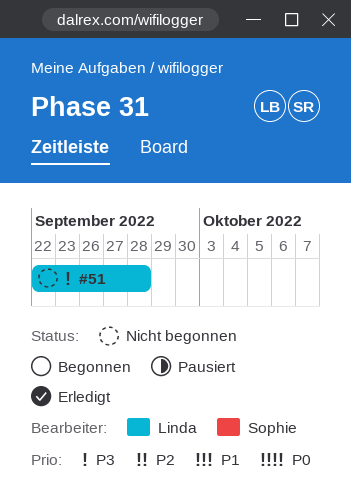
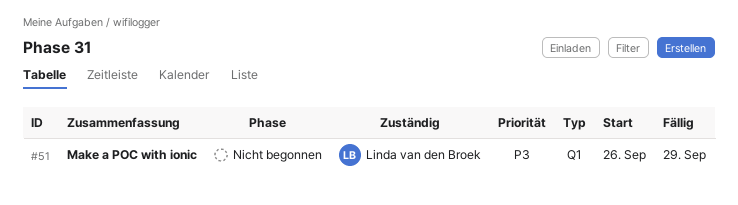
#51, start: Sep 22 -> Sep 26
#51, due: Sep 28 -> Sep 29

